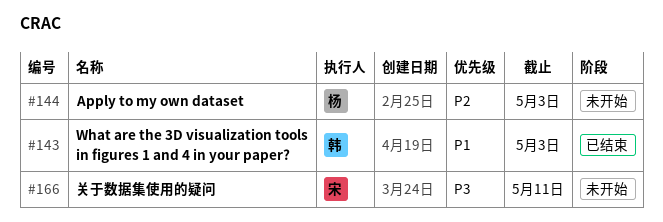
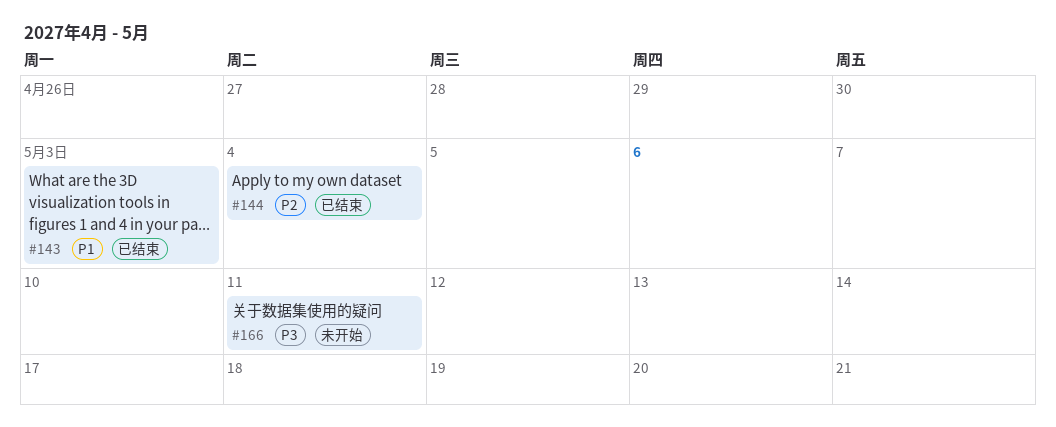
#144, status: 未开始 -> 已结束
#144, due: May 3 -> May 4

